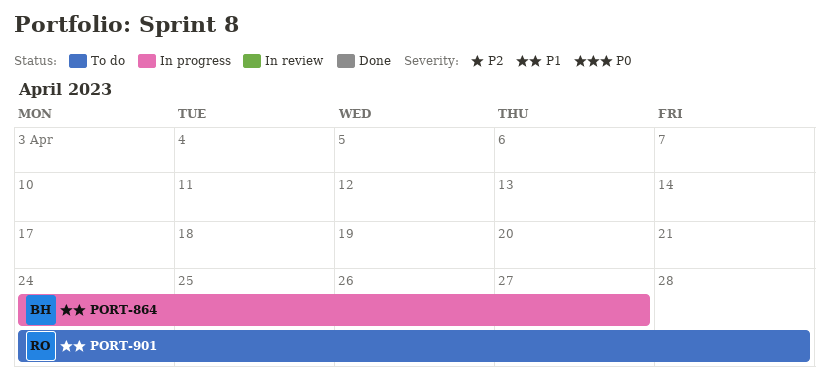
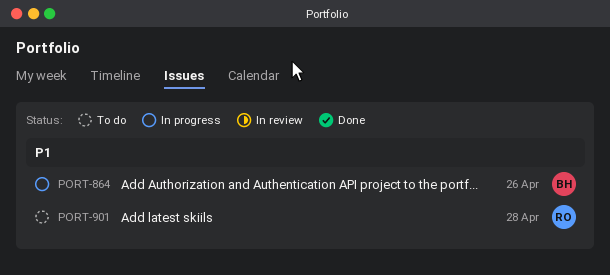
PORT-864, due: Apr 27 -> Apr 26

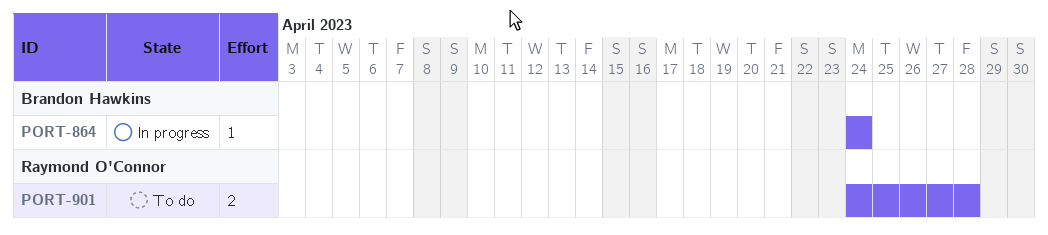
PORT-864, due: Apr 26 -> Apr 24

